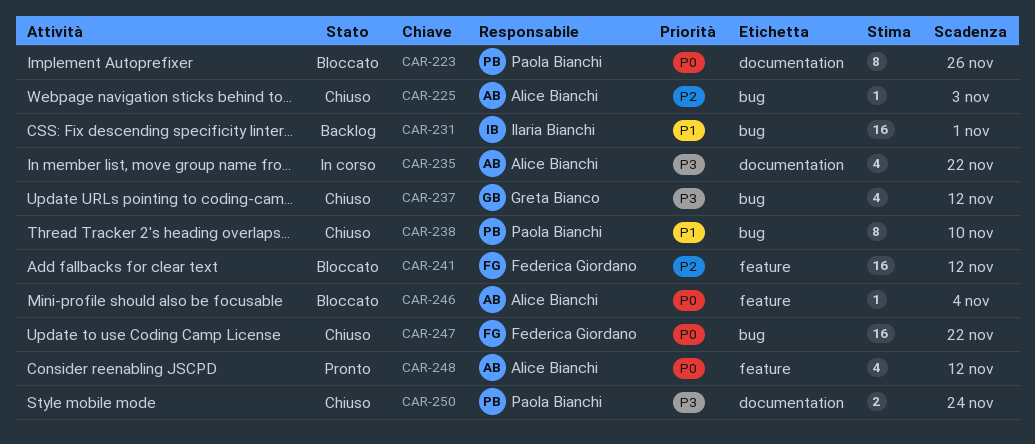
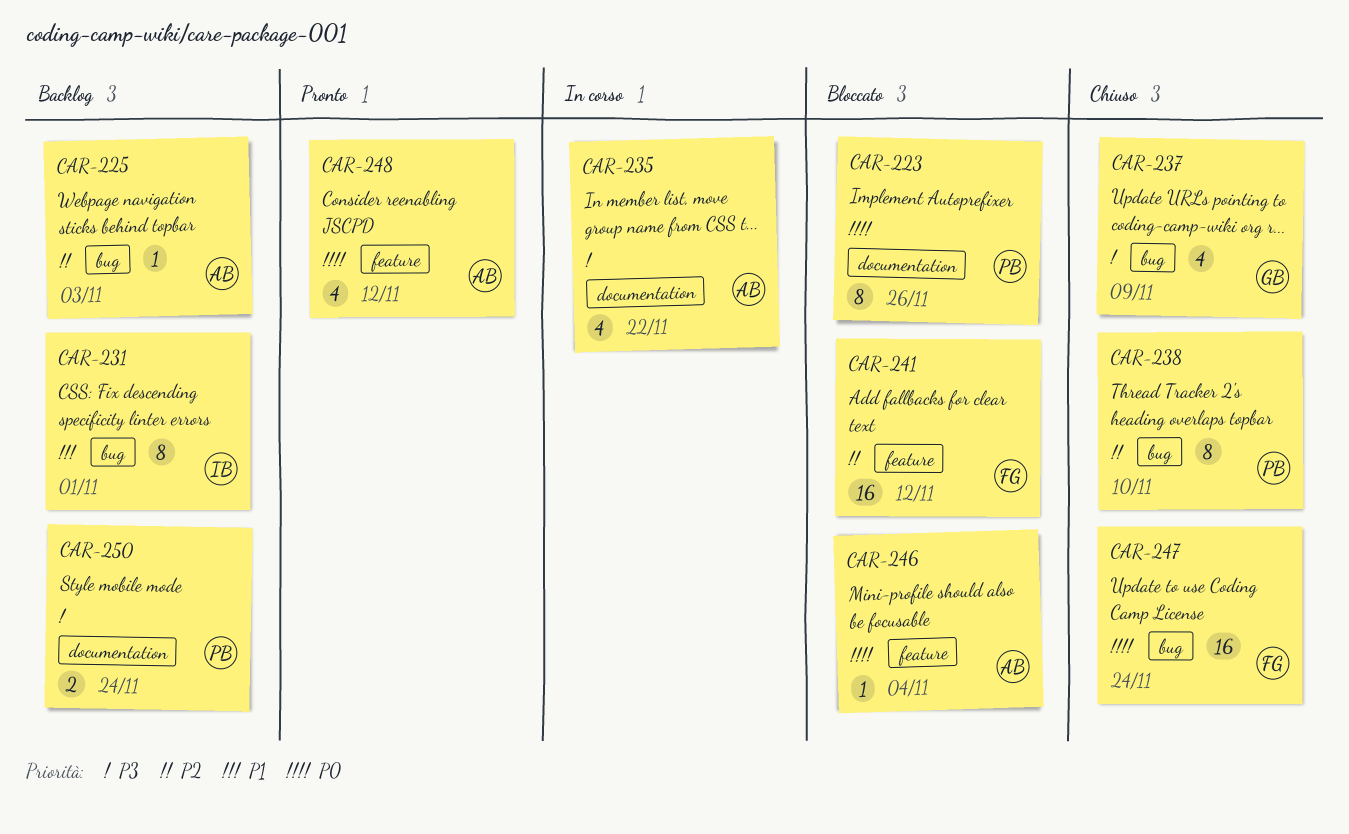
CAR-225, status: Chiuso -> Backlog
CAR-231, estimate: 16 -> 8
CAR-237, due: Nov 12 -> Nov 9
CAR-238, priority: P1 -> P2
CAR-247, due: Nov 22 -> Nov 24
CAR-250, status: Chiuso -> Backlog

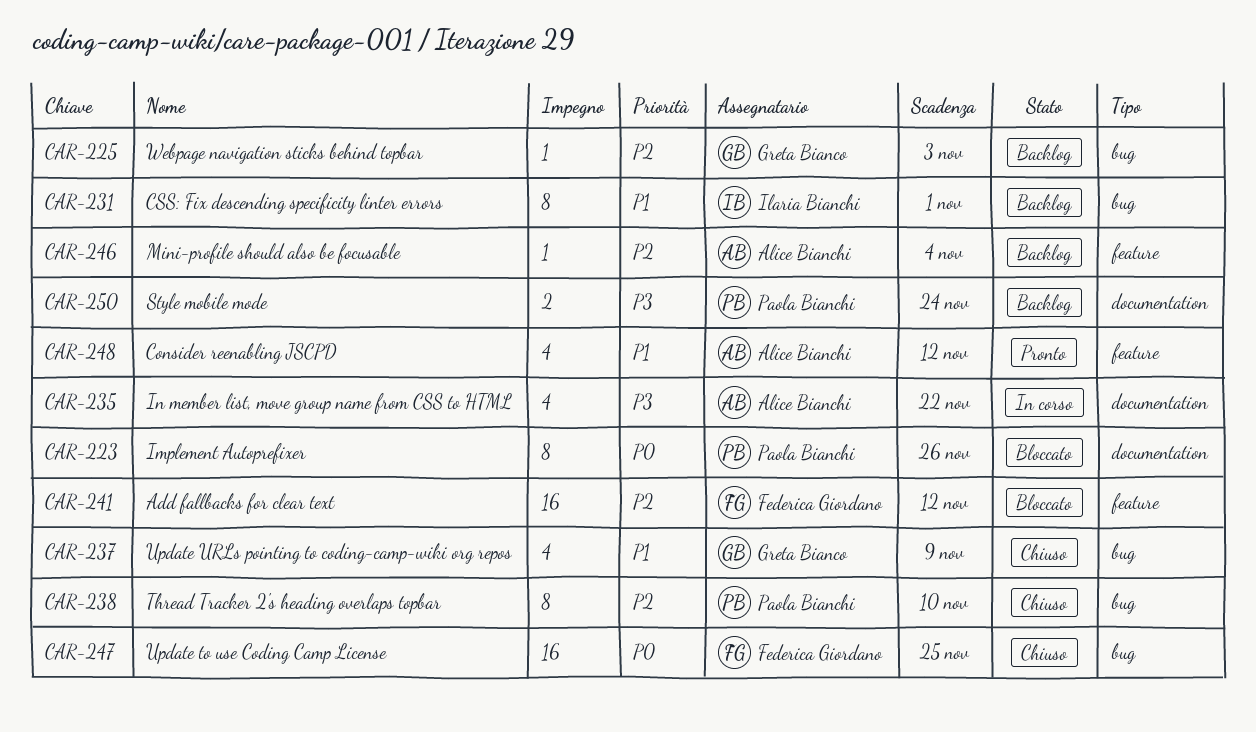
CAR-225, owner: Alice Bianchi -> Greta Bianco
CAR-237, priority: P3 -> P1
CAR-246, status: Bloccato -> Backlog
CAR-246, priority: P0 -> P2
CAR-247, due: Nov 24 -> Nov 25
CAR-248, priority: P0 -> P1

